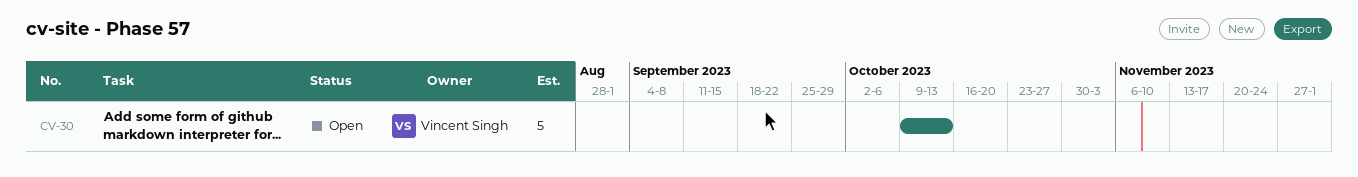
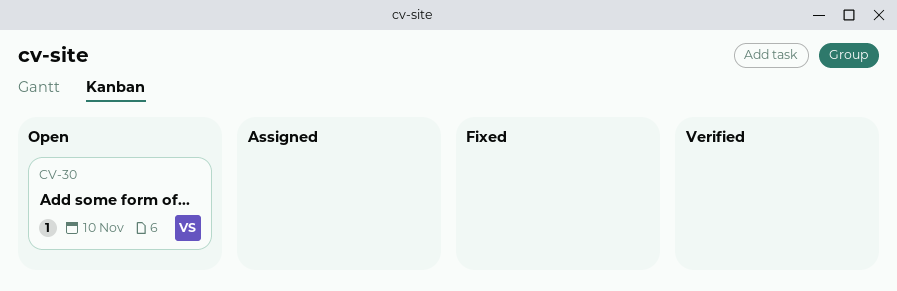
CV-30, estimate: 5 -> 1
CV-30, due: Oct 13 -> Nov 10

